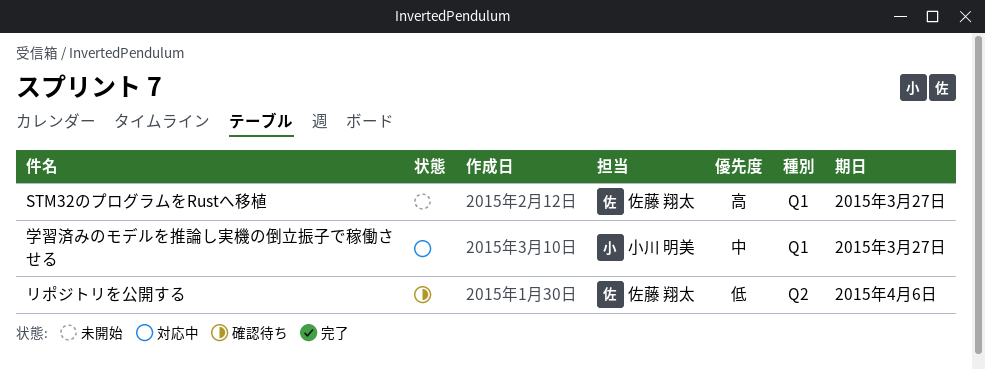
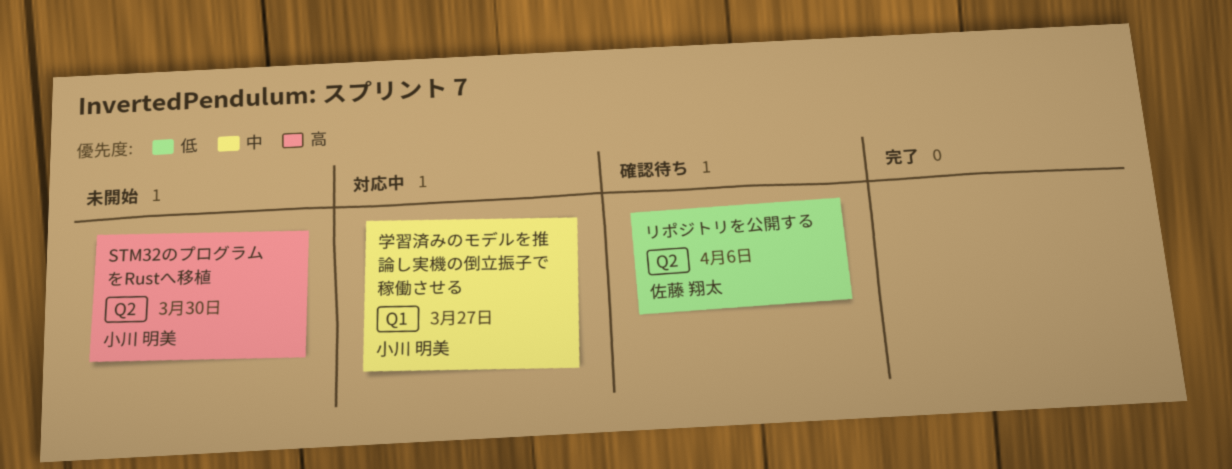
STM32のプログラムをRustへ移植, owner: 佐藤 翔太 -> 小川 明美
STM32のプログラムをRustへ移植, label: Q1 -> Q2
STM32のプログラムをRustへ移植, due: Mar 27 -> Mar 30

